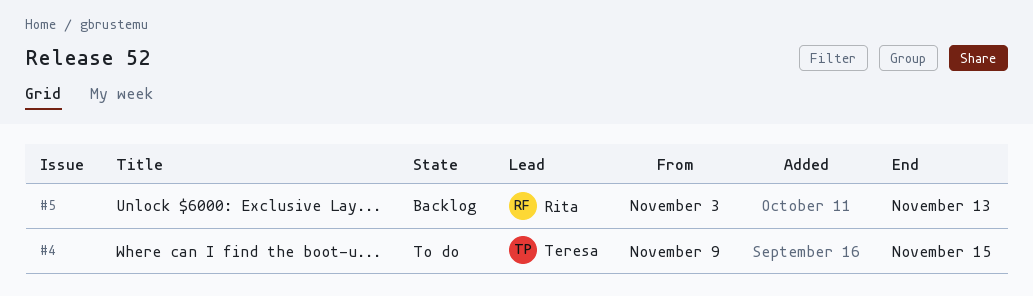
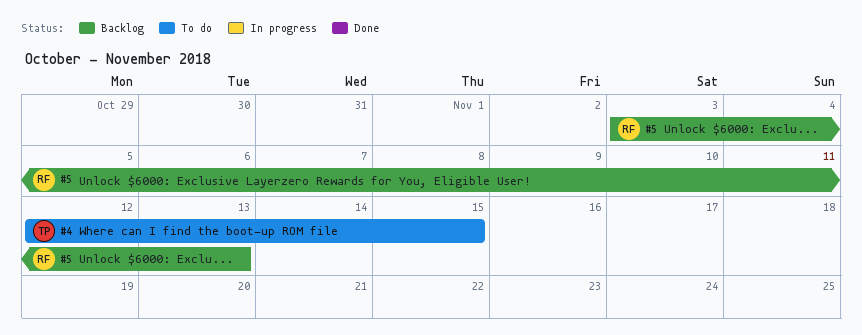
#4, start: Nov 9 -> Nov 12

